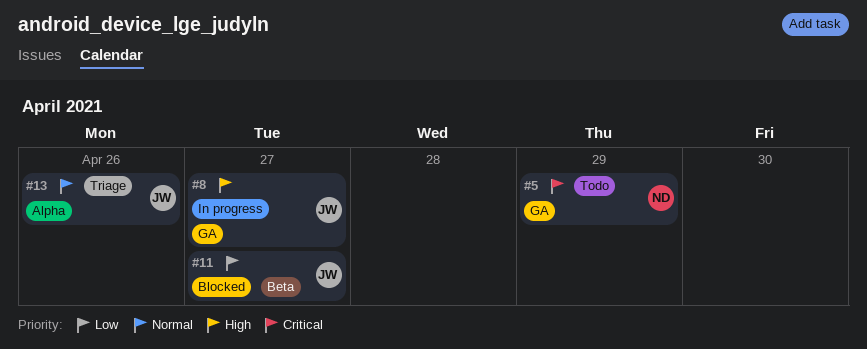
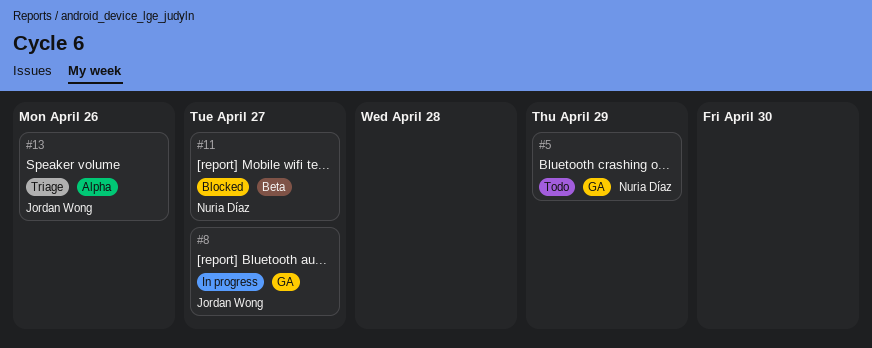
#11, owner: Jordan Wong -> Nuria Díaz

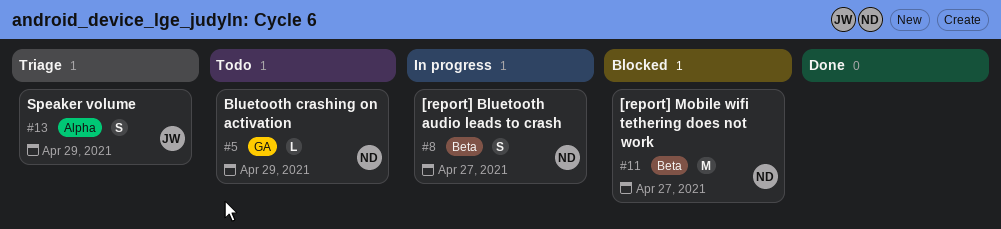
#8, owner: Jordan Wong -> Nuria Díaz
#8, label: GA -> Beta
#13, due: Apr 26 -> Apr 29

